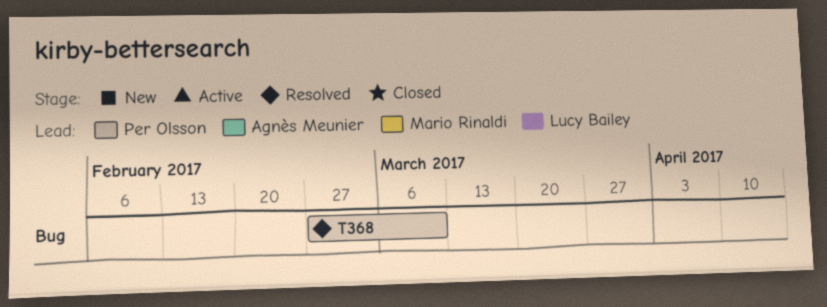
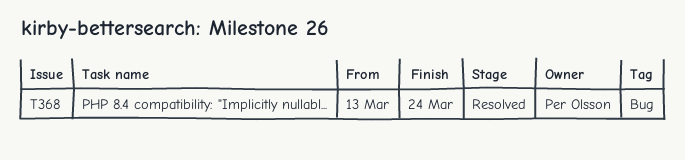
T368, start: Feb 27 -> Mar 13
T368, due: Mar 10 -> Mar 24

